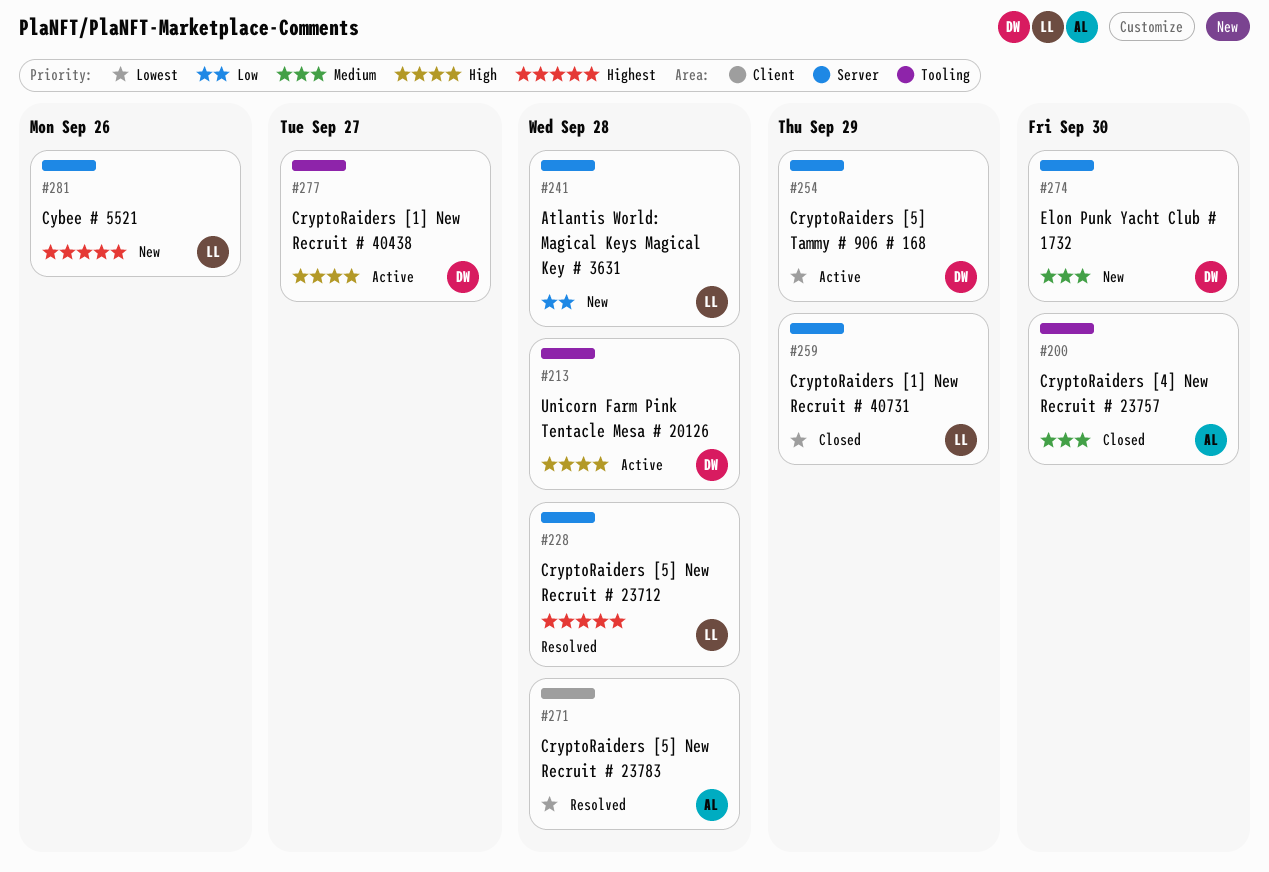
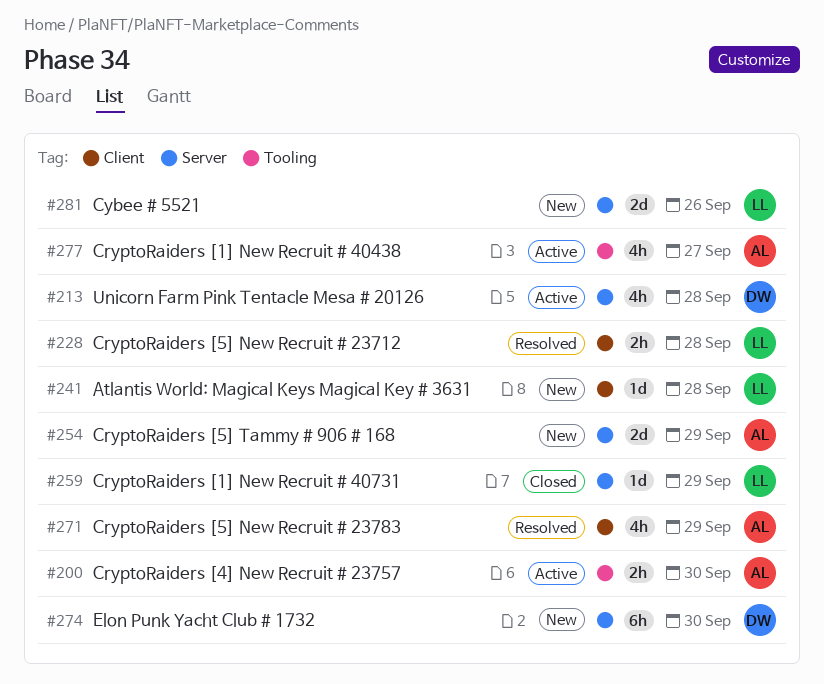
#200, status: Closed -> Active
#213, label: Tooling -> Server
#228, label: Server -> Client
#241, label: Server -> Client
#254, status: Active -> New
#254, owner: DW -> AL
#271, due: Sep 28 -> Sep 29
#277, owner: DW -> AL

